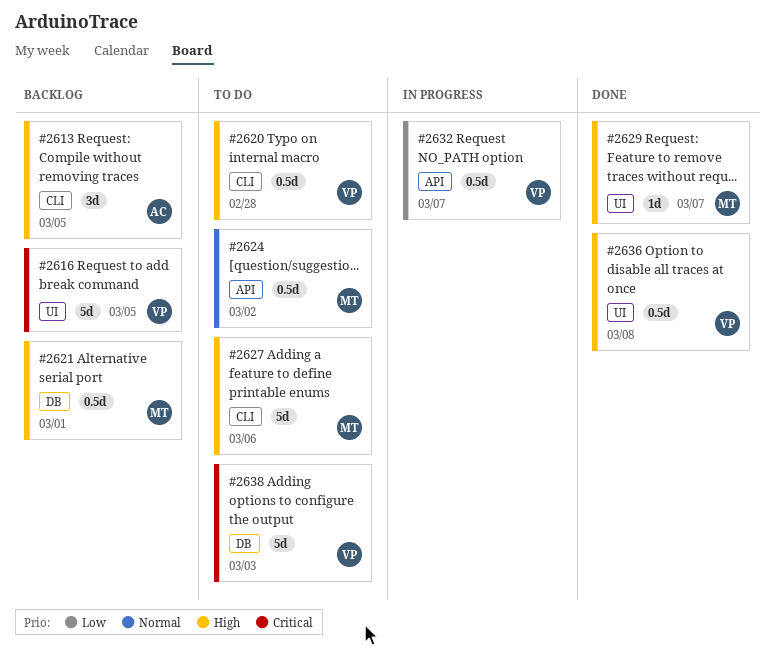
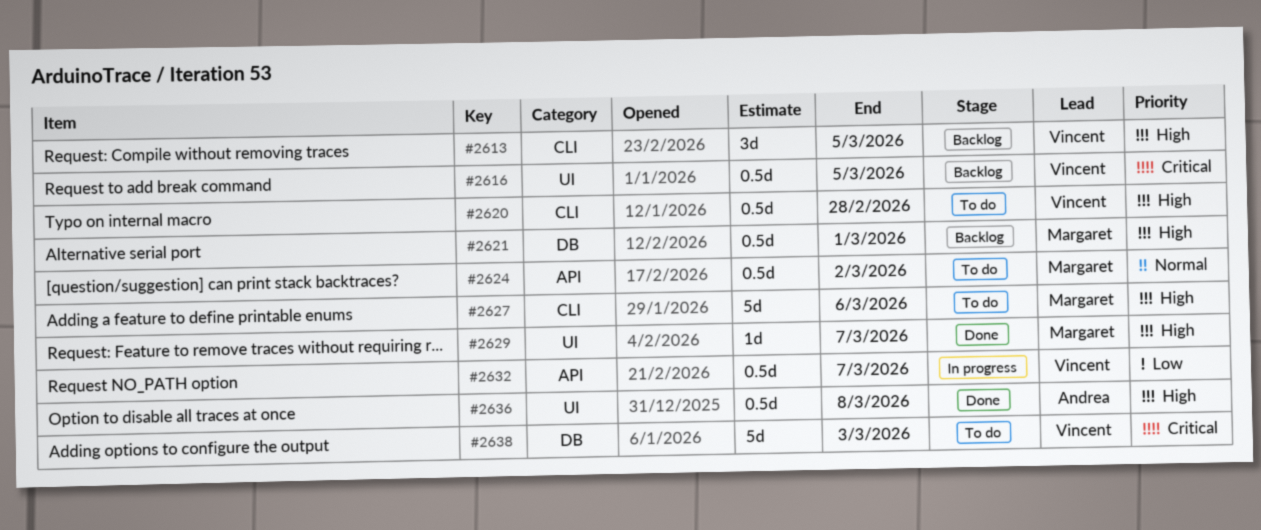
#2613, owner: Andrea -> Vincent
#2616, estimate: 5d -> 0.5d
#2636, owner: Vincent -> Andrea

